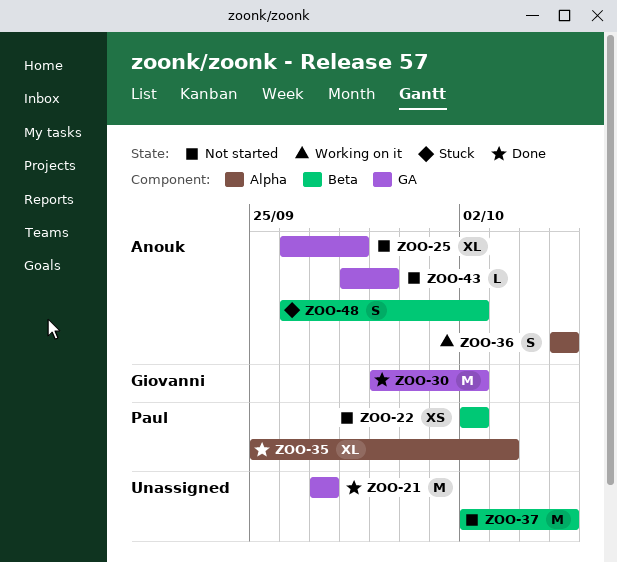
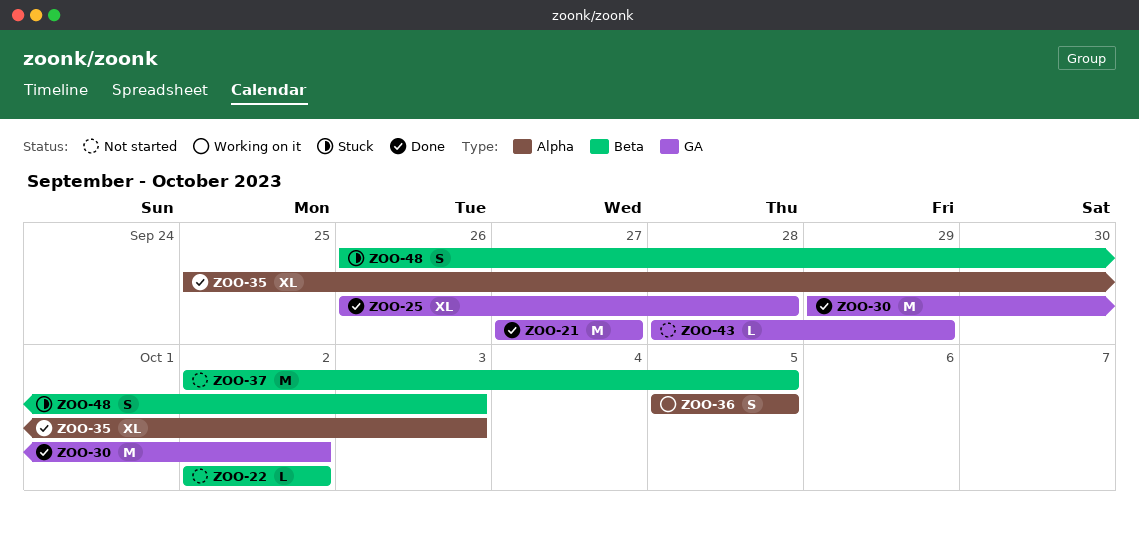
ZOO-22, estimate: XS -> L
ZOO-25, status: Not started -> Done
ZOO-48, due: Oct 2 -> Oct 3

